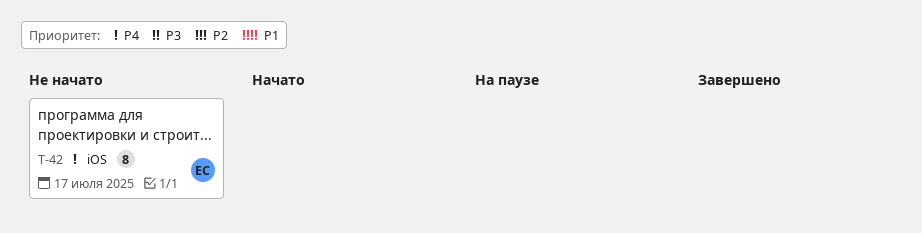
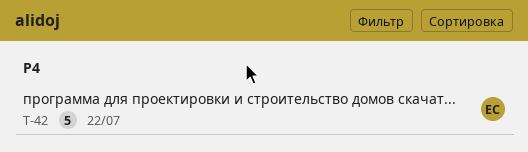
T-42, estimate: 8 -> 5
T-42, due: Jul 17 -> Jul 22

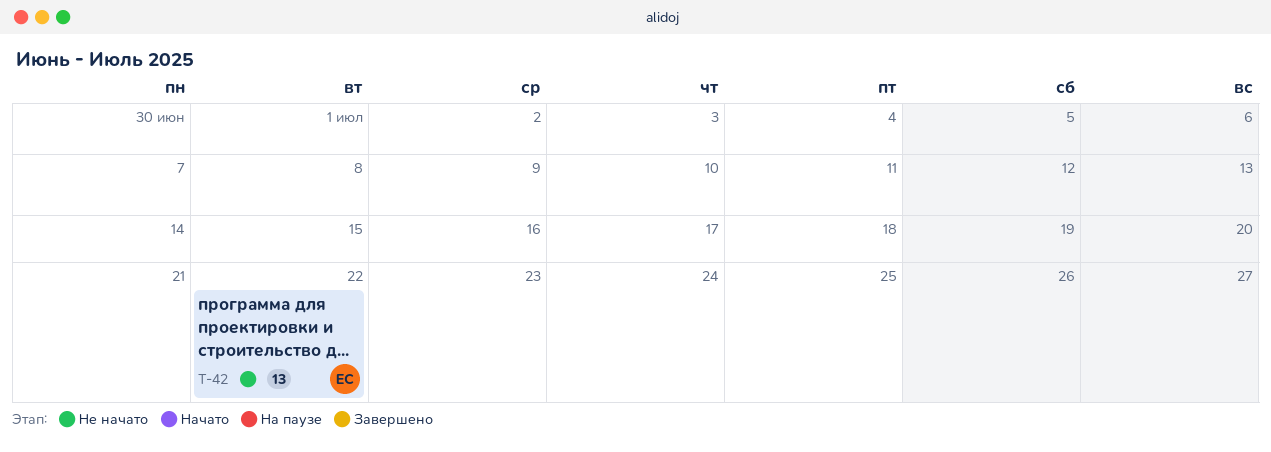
T-42, estimate: 5 -> 13

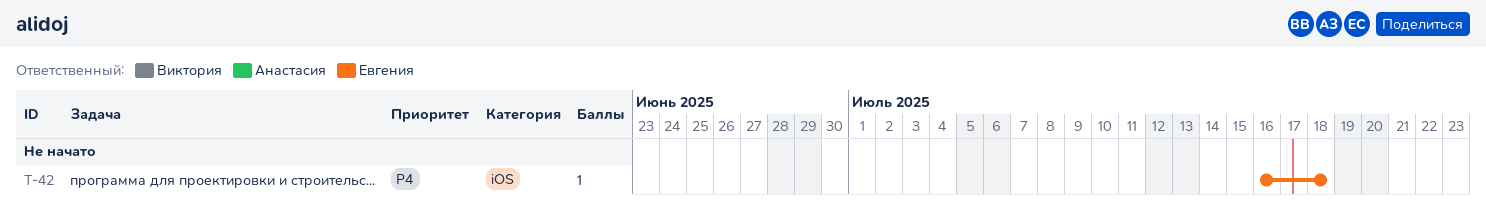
T-42, estimate: 13 -> 1
T-42, due: Jul 22 -> Jul 18

